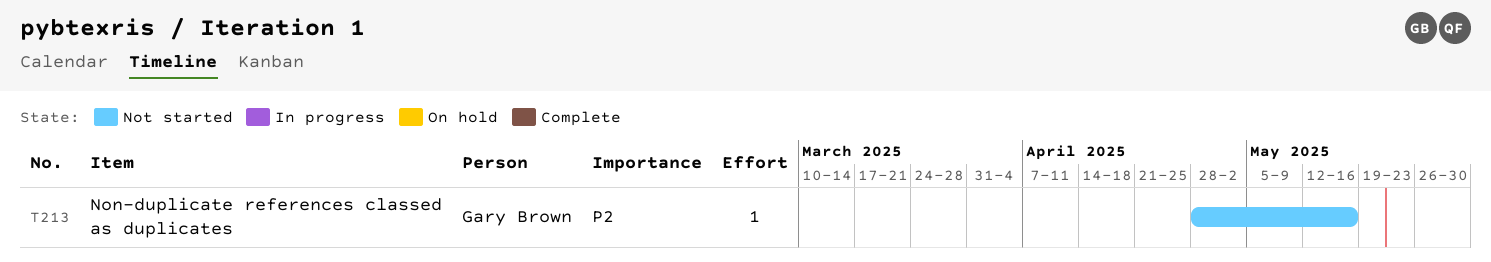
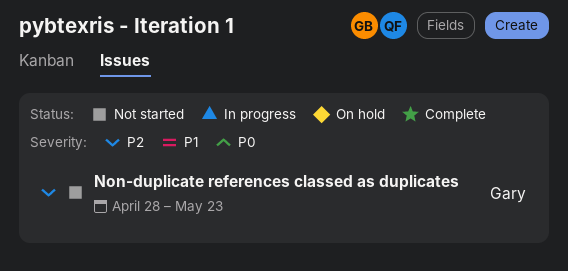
Non-duplicate references classed as duplicates, due: May 16 -> May 23

